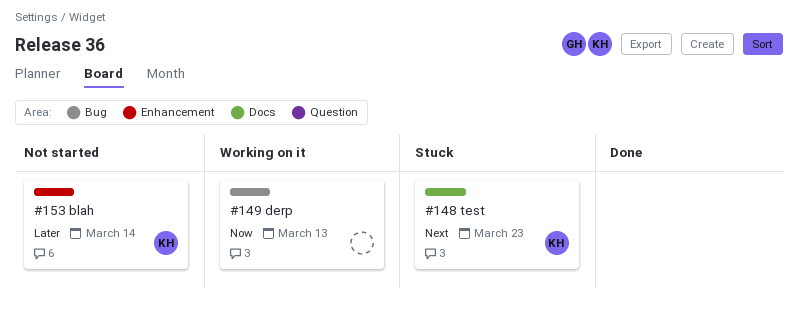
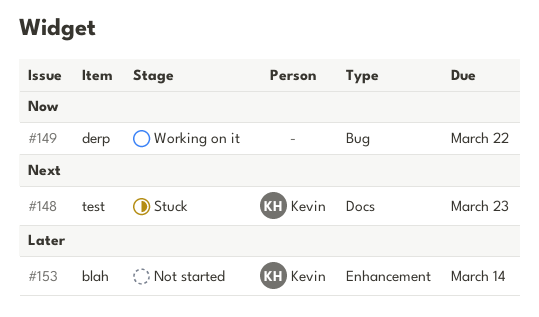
#149, due: Mar 13 -> Mar 22

